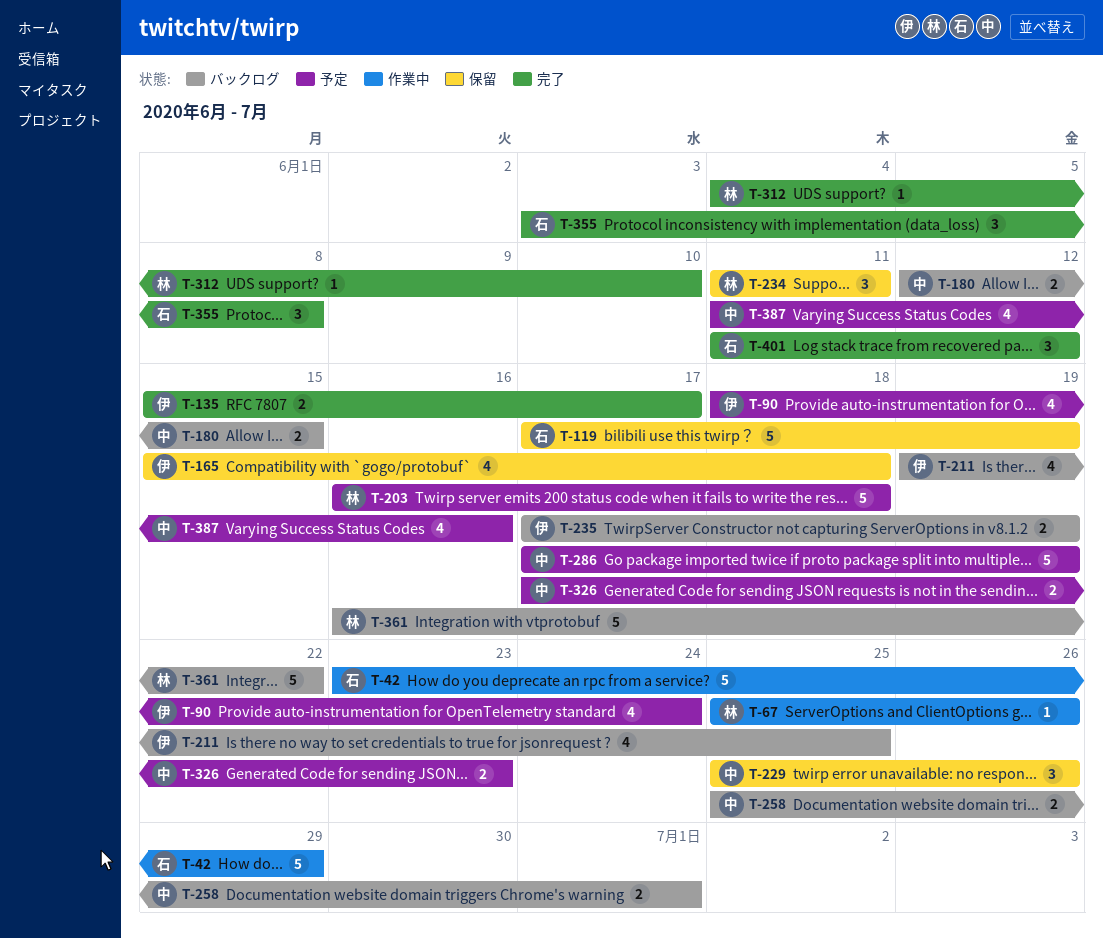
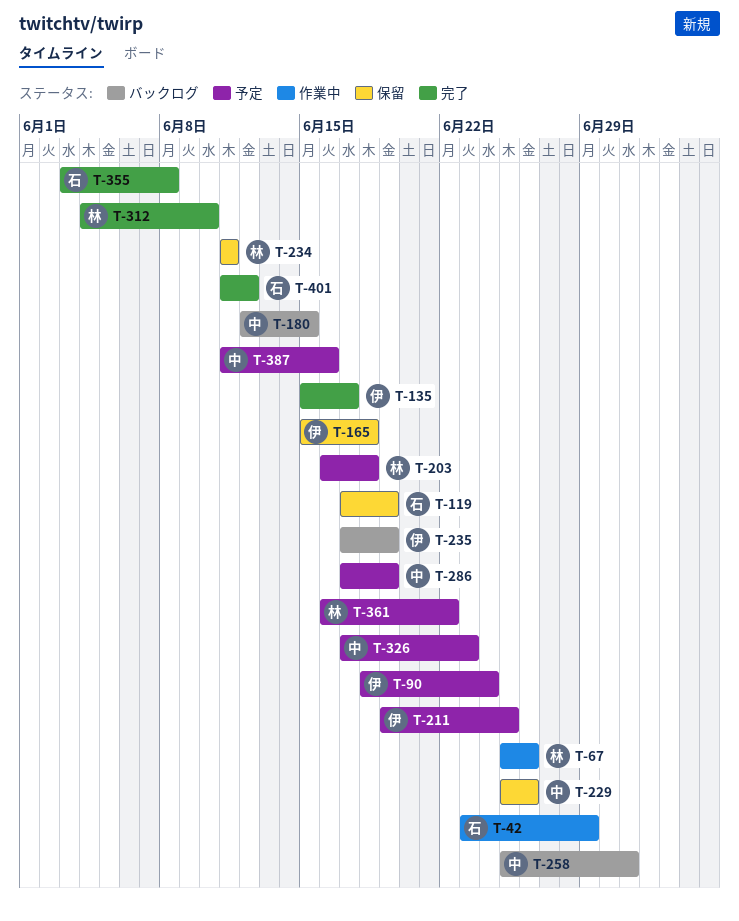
T-211, status: バックログ -> 予定
T-361, status: バックログ -> 予定

